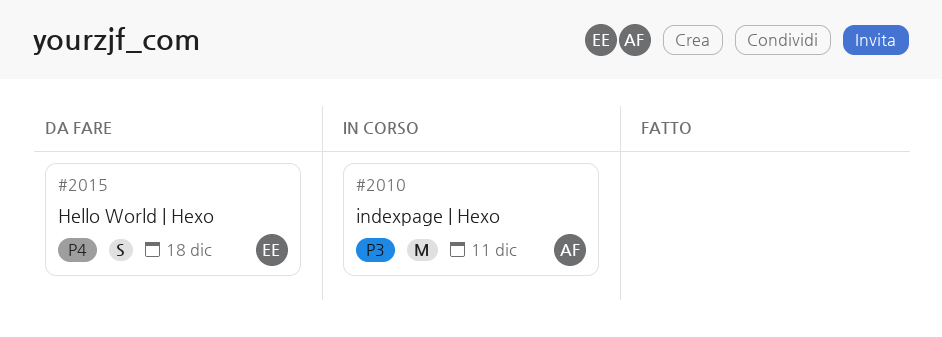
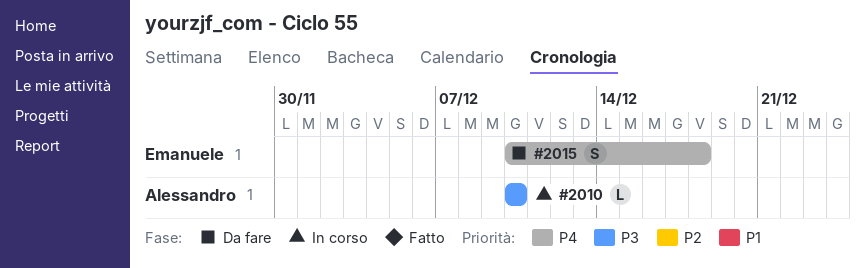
#2010, estimate: M -> L
#2010, due: Dec 11 -> Dec 10

